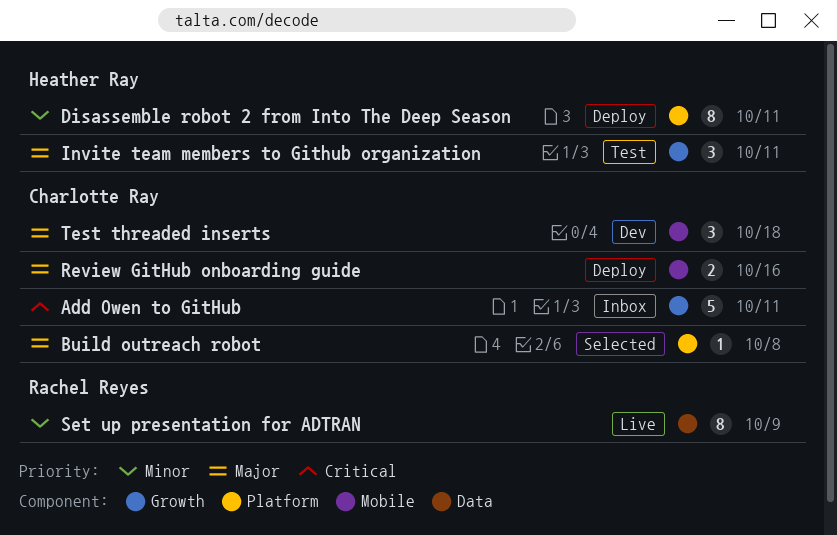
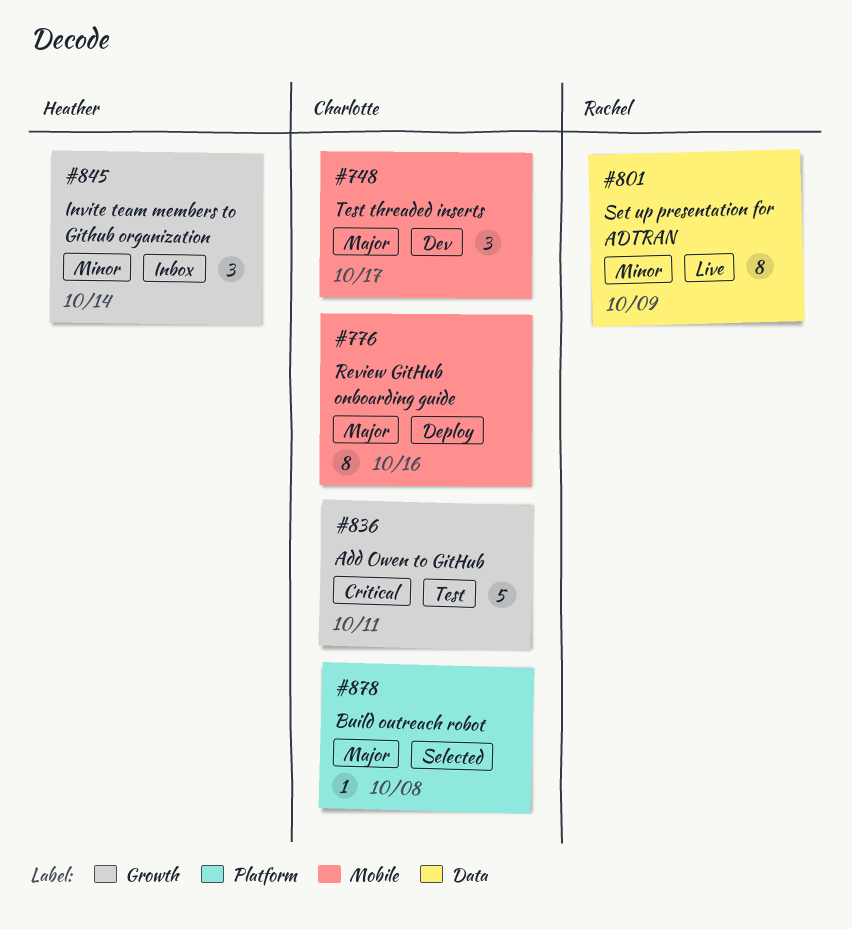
Add Owen to GitHub, status: Inbox -> Test
Disassemble robot 2 from Into The Deep Season: present -> none
Invite team members to Github organization, status: Test -> Inbox
Invite team members to Github organization, priority: Major -> Minor
Invite team members to Github organization, due: Oct 11 -> Oct 14
Review GitHub onboarding guide, estimate: 2 -> 8
Test threaded inserts, due: Oct 18 -> Oct 17

